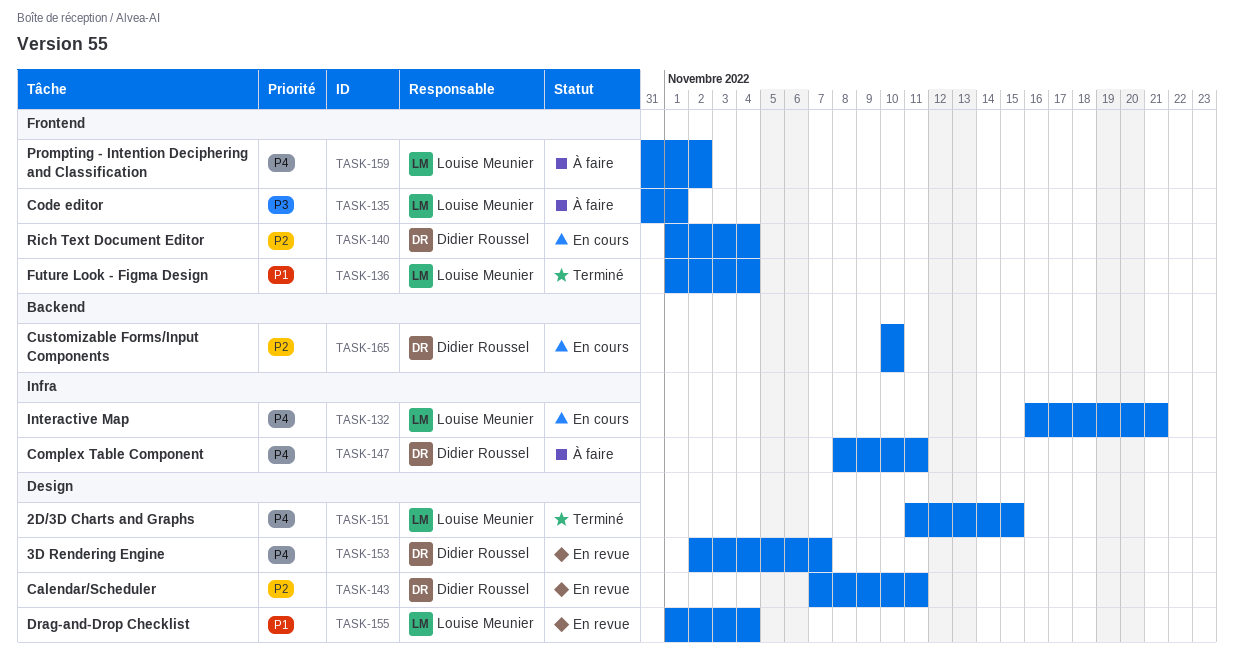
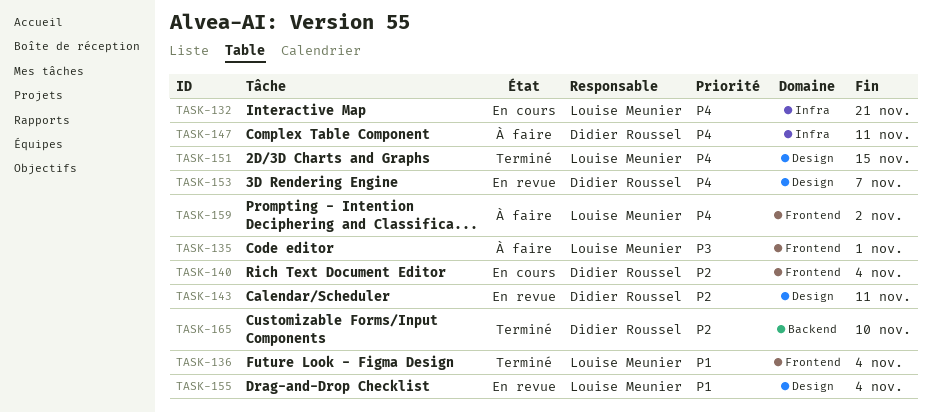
TASK-165, status: En cours -> Terminé

